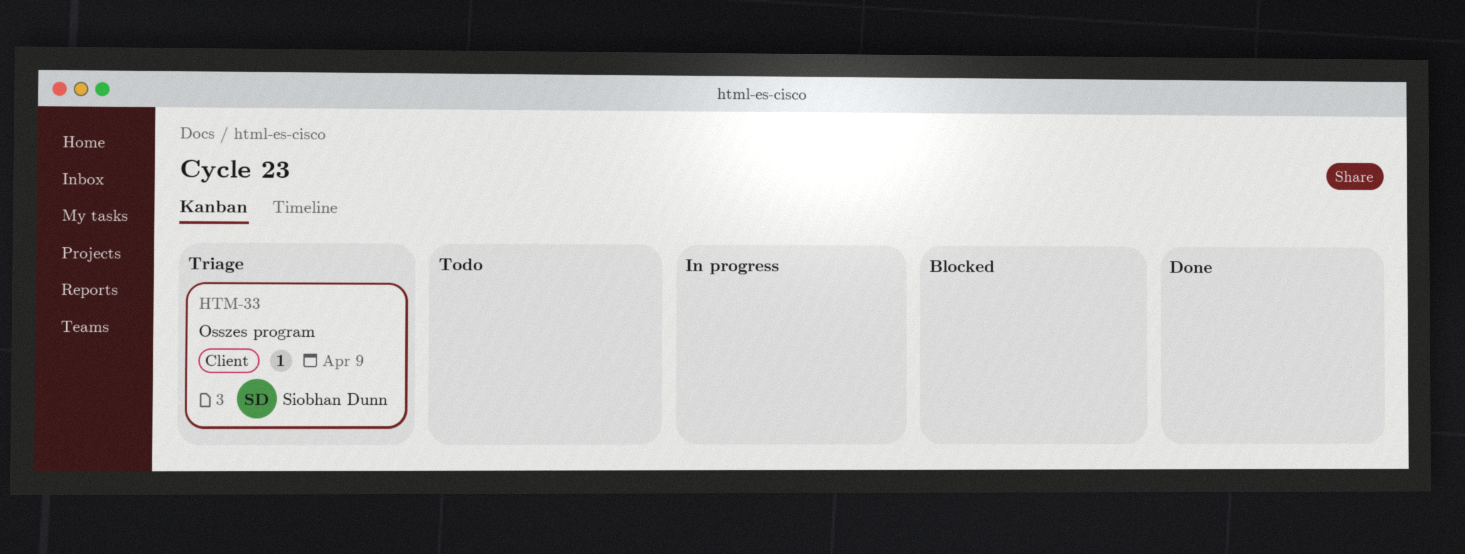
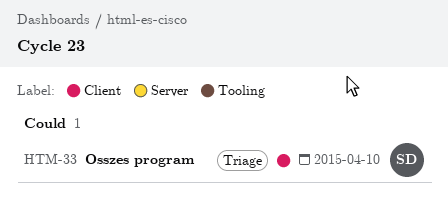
HTM-33, due: Apr 9 -> Apr 10

